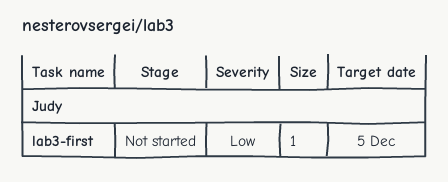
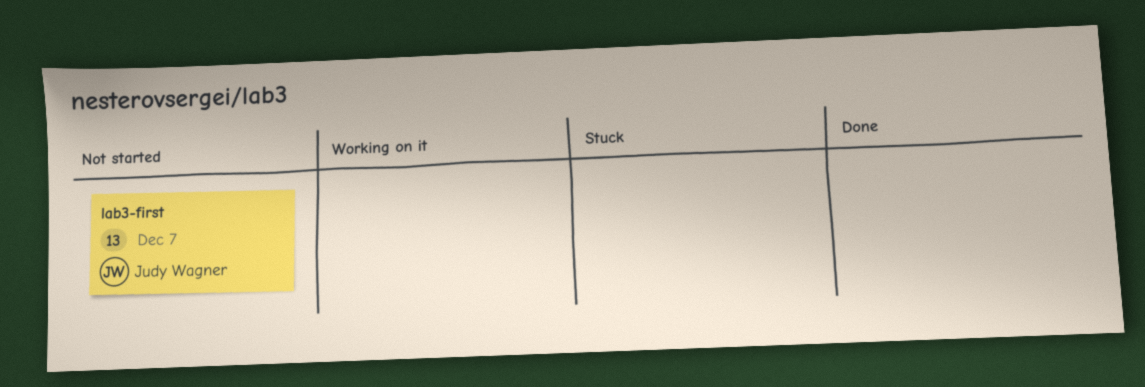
lab3-first, estimate: 1 -> 13
lab3-first, due: Dec 5 -> Dec 7

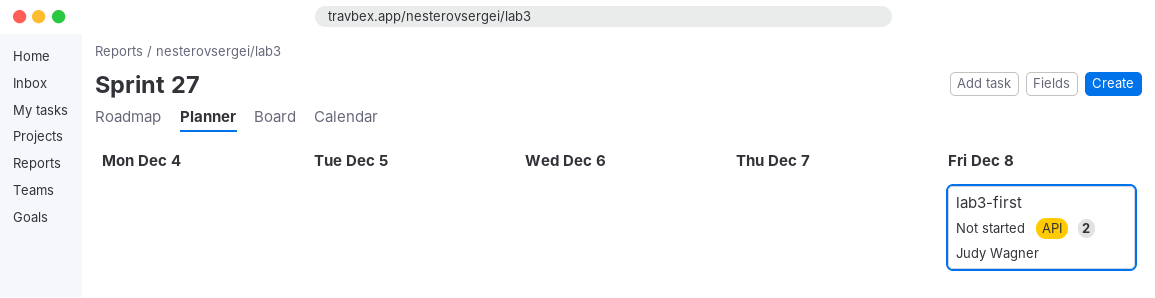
lab3-first, estimate: 13 -> 2
lab3-first, due: Dec 7 -> Dec 8

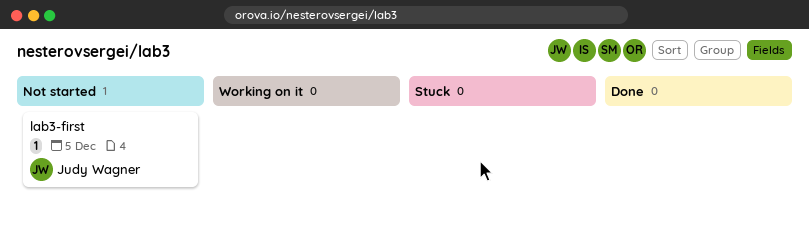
lab3-first, estimate: 2 -> 1
lab3-first, due: Dec 8 -> Dec 5

